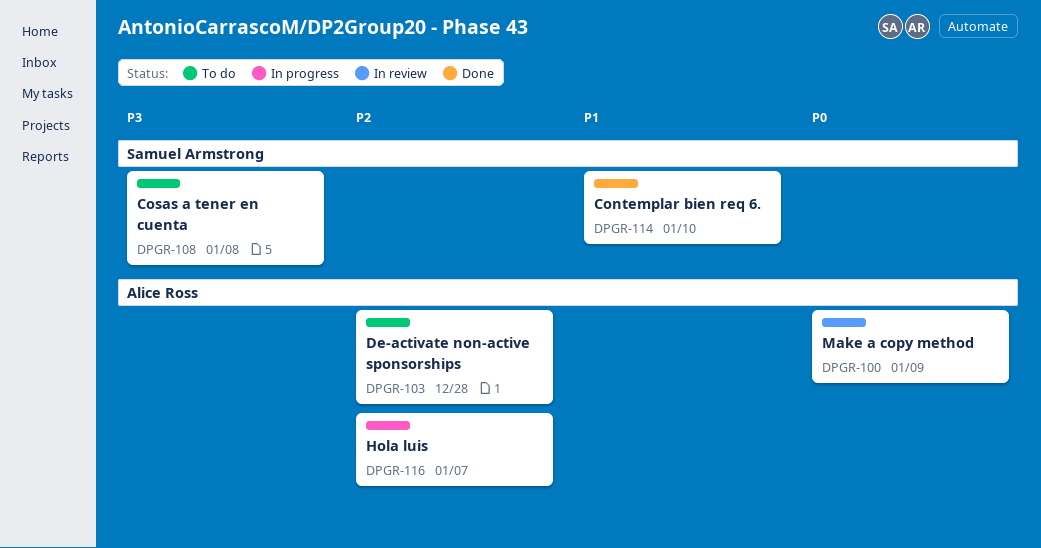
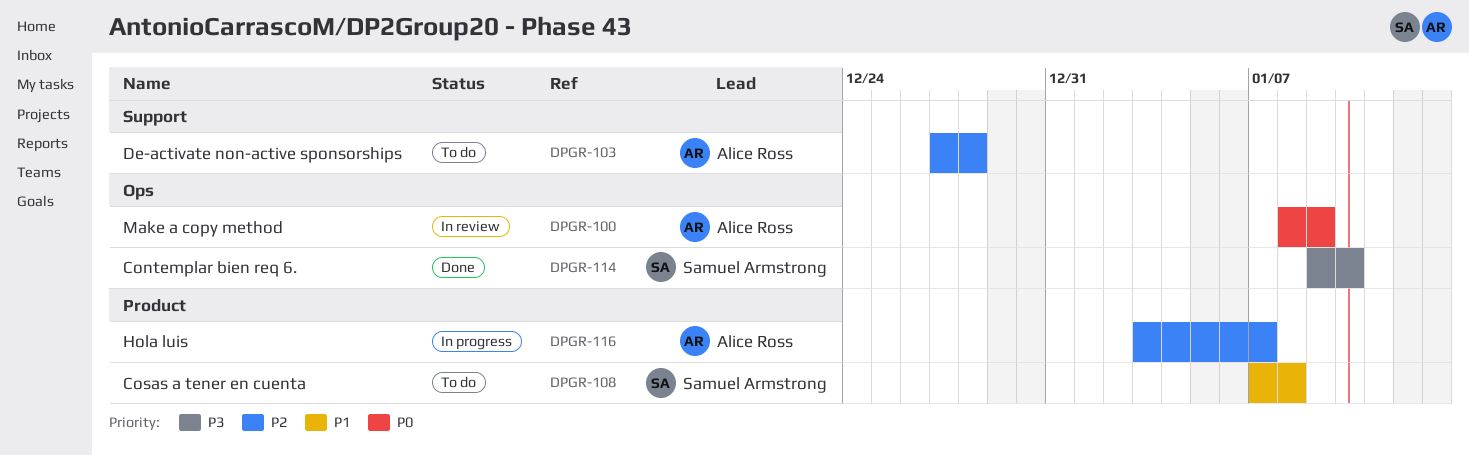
DPGR-108, priority: P3 -> P1
DPGR-114, priority: P1 -> P3

